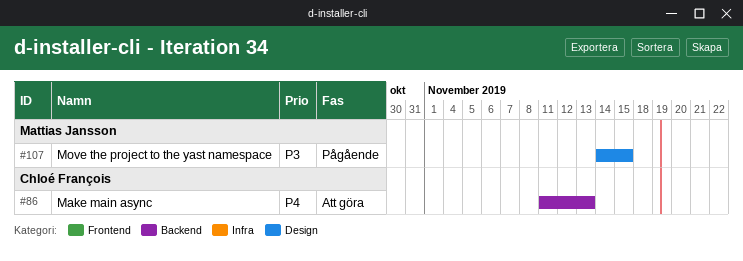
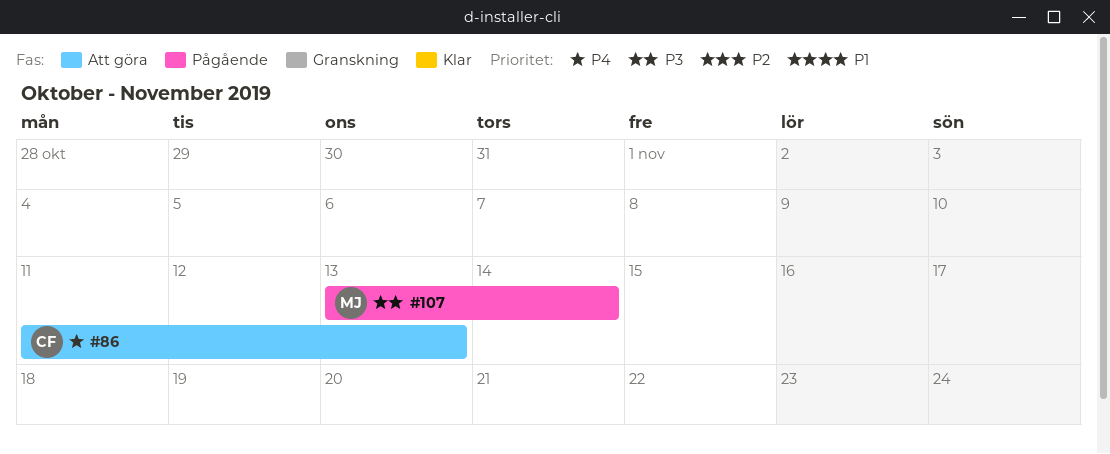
#107, start: Nov 14 -> Nov 13
#107, due: Nov 15 -> Nov 14

